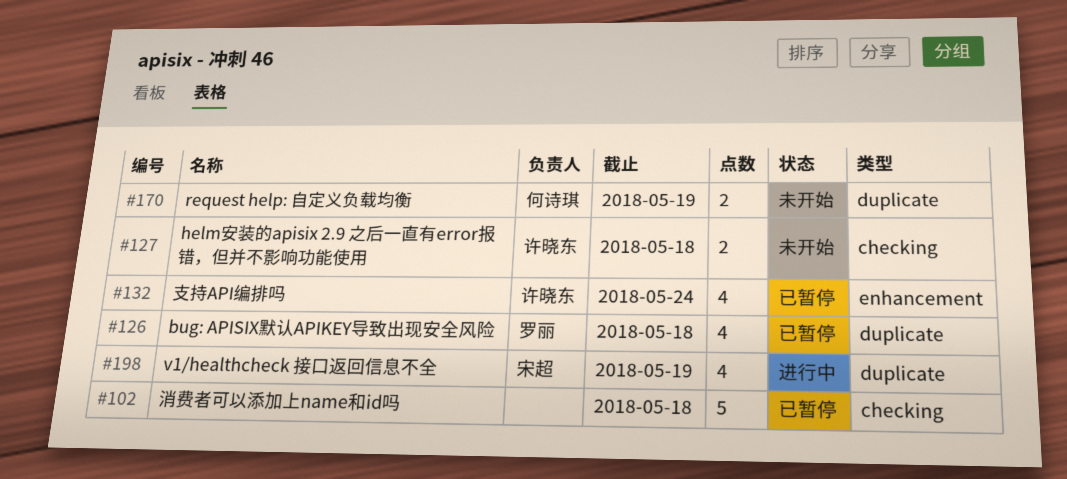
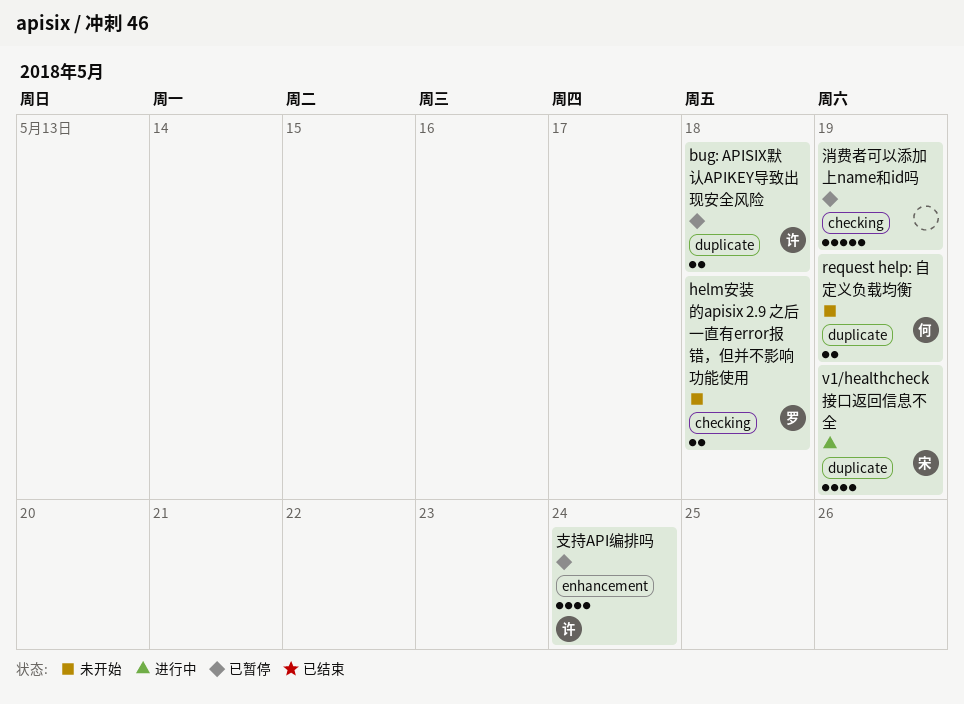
bug: APISIX默认APIKEY导致出现安全风险, owner: 罗丽 -> 许晓东
bug: APISIX默认APIKEY导致出现安全风险, estimate: 4 -> 2
helm安装的apisix 2.9 之后一直有error报错，但并不影响功能使用, owner: 许晓东 -> 罗丽
消费者可以添加上name和id吗, due: May 18 -> May 19

